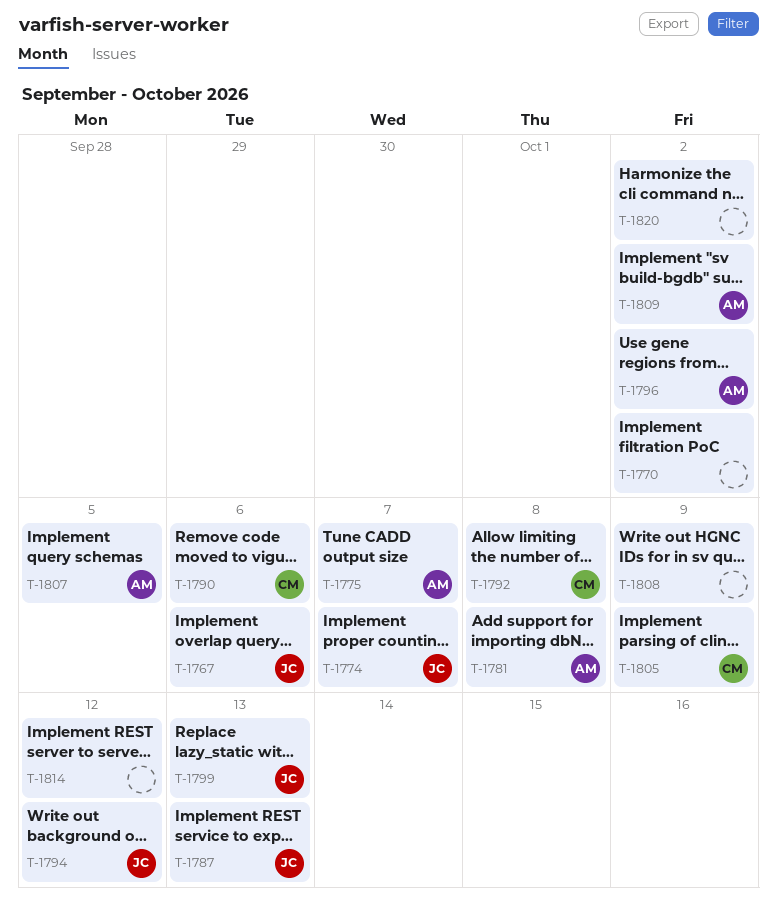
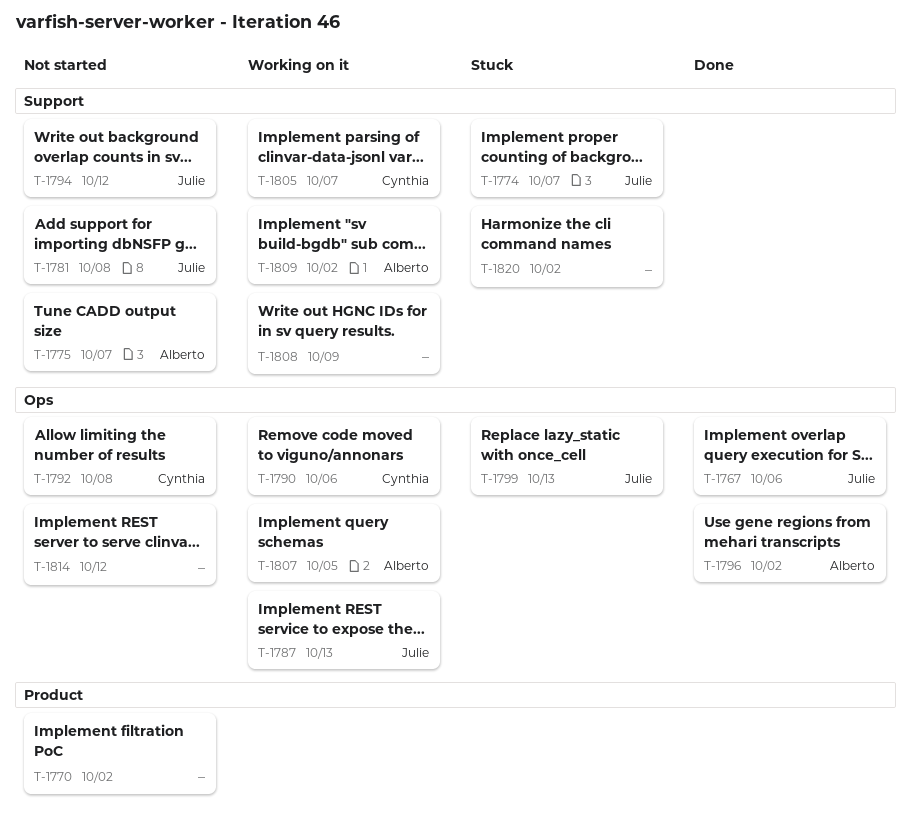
T-1781, owner: Alberto -> Julie
T-1805, due: Oct 9 -> Oct 7

